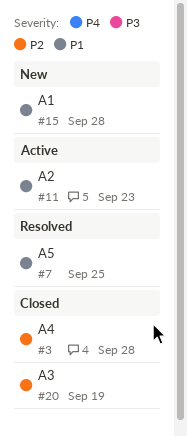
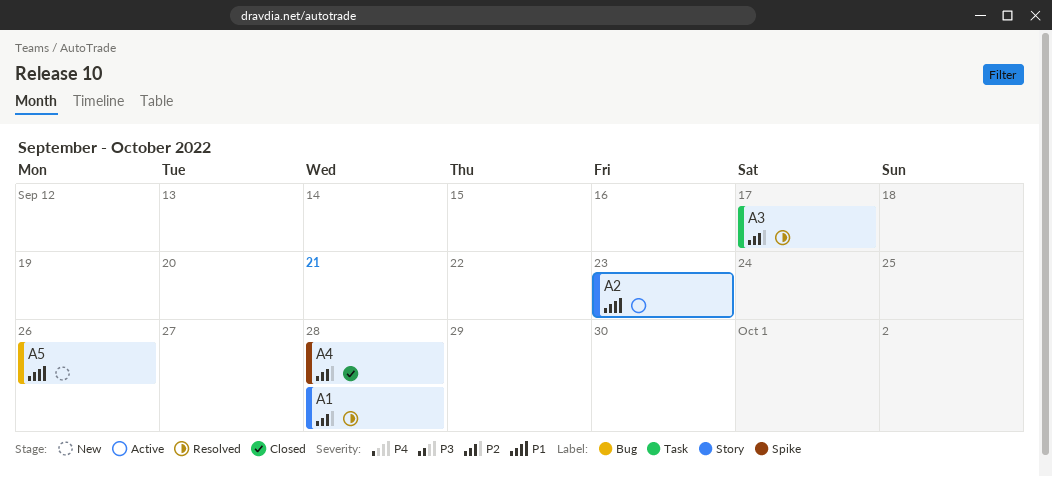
A1, status: New -> Resolved
A1, priority: P1 -> P2
A3, status: Closed -> Resolved
A3, due: Sep 19 -> Sep 17
A5, status: Resolved -> New
A5, due: Sep 25 -> Sep 26

